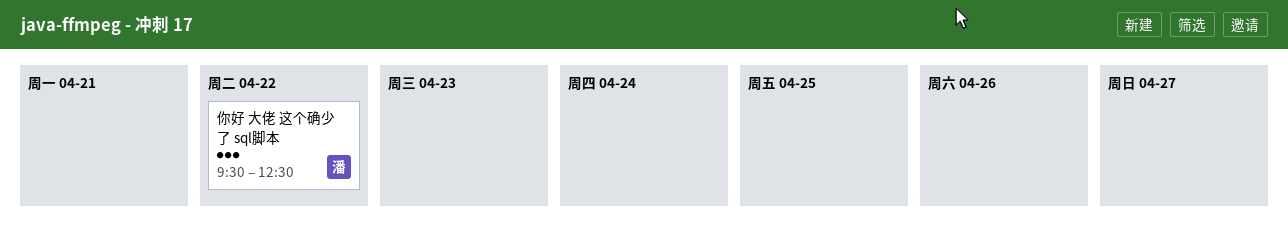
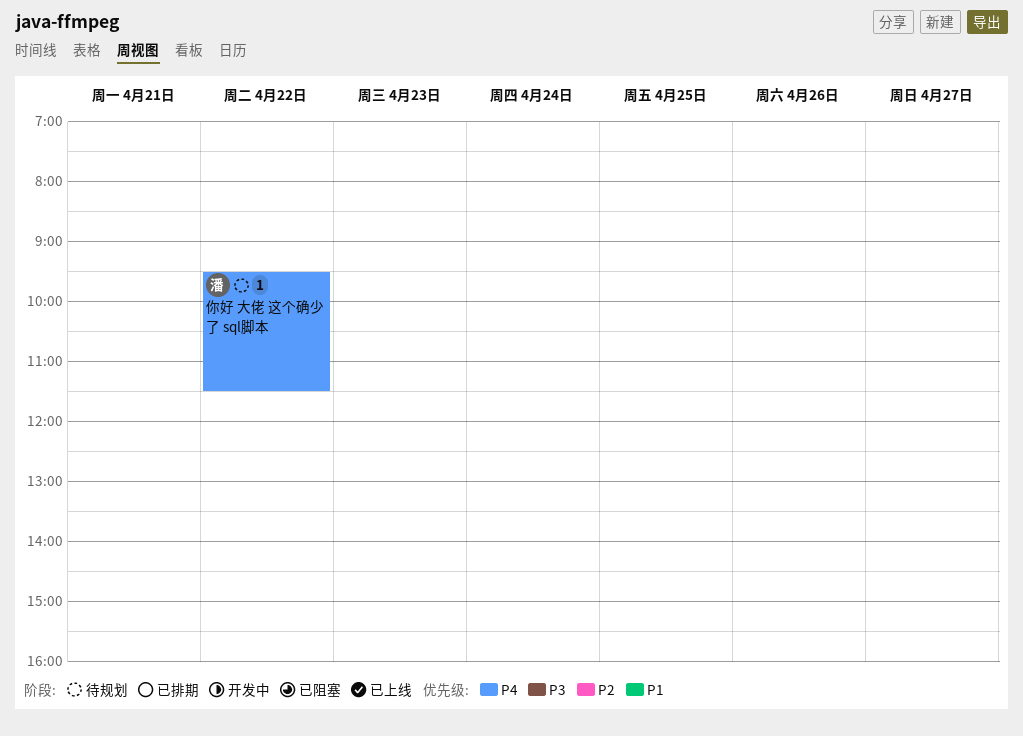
你好 大佬 这个确少了 sql脚本, estimate: 3 -> 1
你好 大佬 这个确少了 sql脚本, ends: 12:30 -> 11:30

